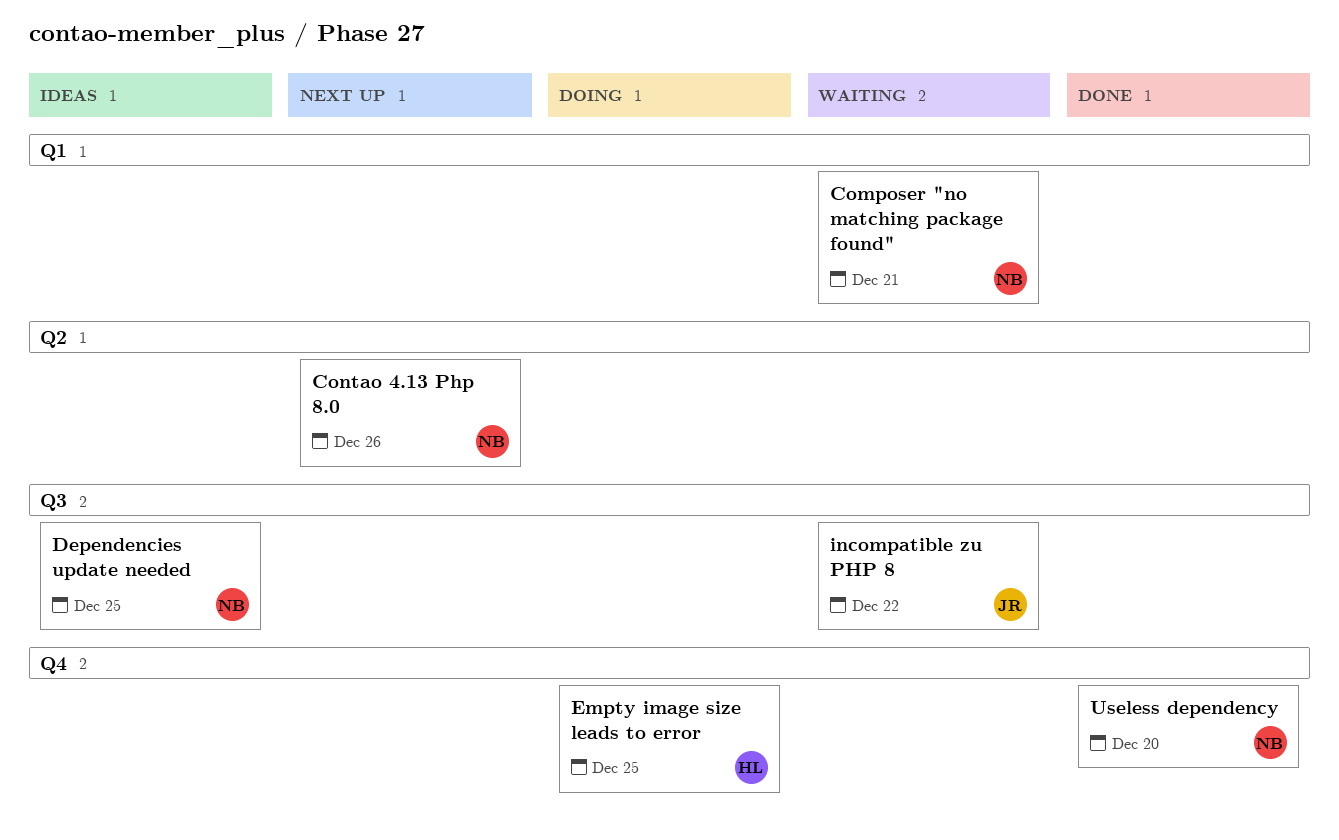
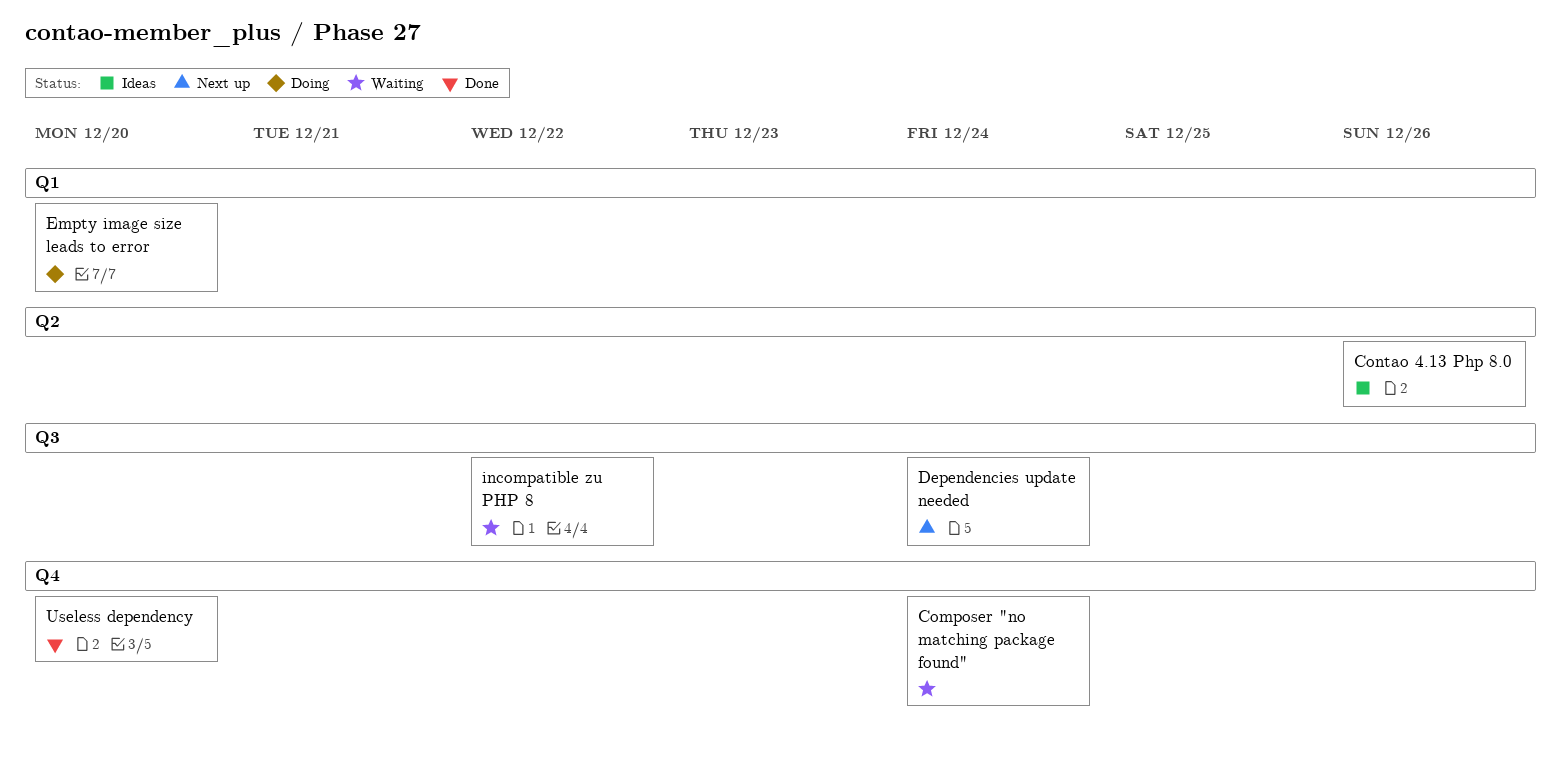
Composer "no matching package found", label: Q1 -> Q4
Composer "no matching package found", due: Dec 21 -> Dec 24
Contao 4.13 Php 8.0, status: Next up -> Ideas
Dependencies update needed, status: Ideas -> Next up
Dependencies update needed, due: Dec 25 -> Dec 24
Empty image size leads to error, label: Q4 -> Q1
Empty image size leads to error, due: Dec 25 -> Dec 20

